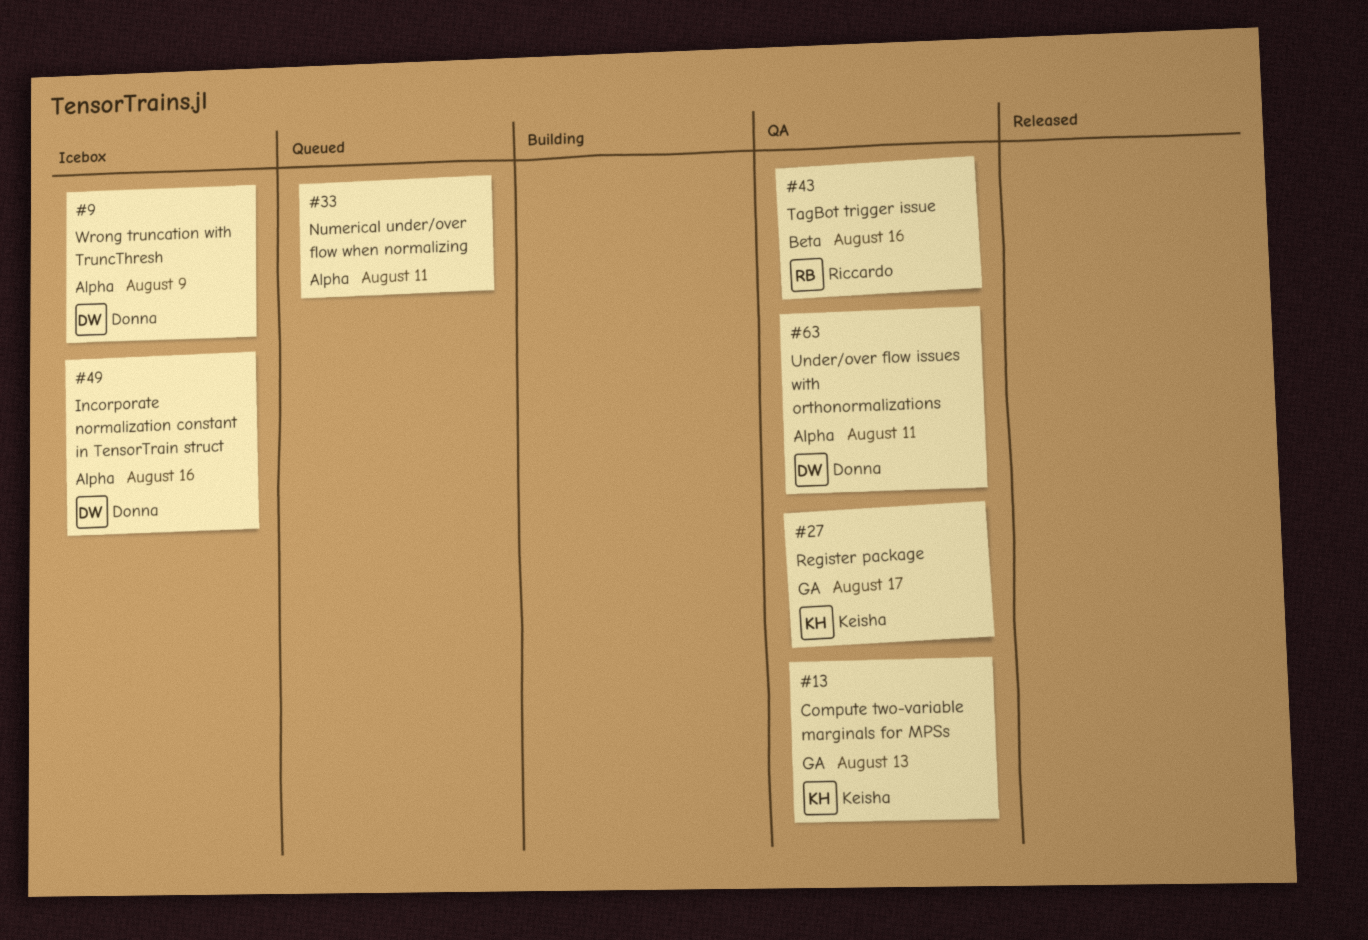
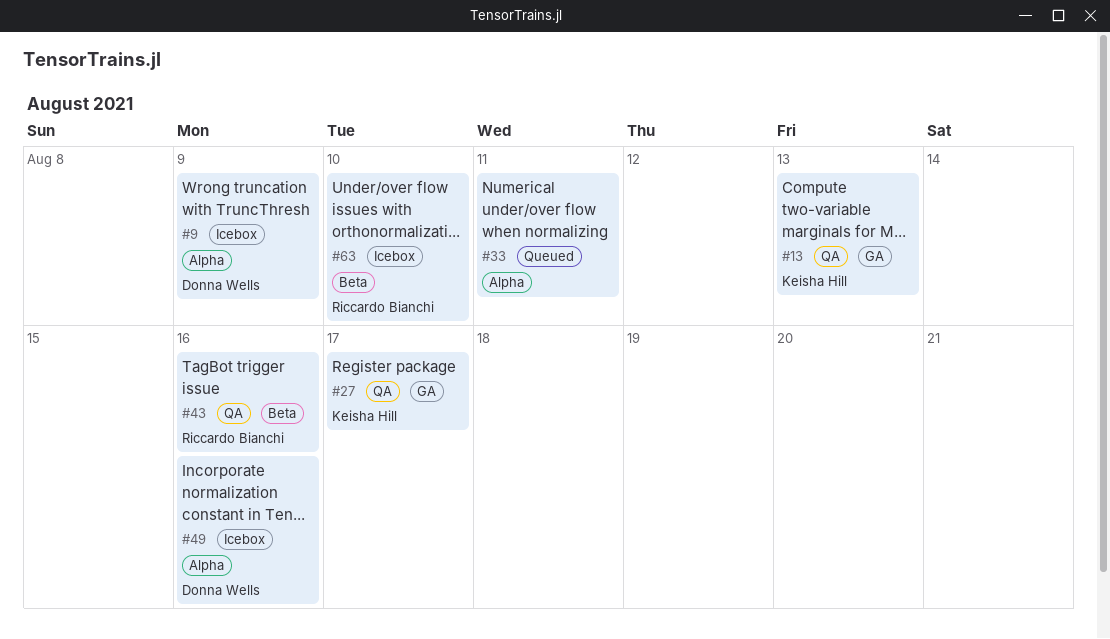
#63, status: QA -> Icebox
#63, owner: Donna Wells -> Riccardo Bianchi
#63, label: Alpha -> Beta
#63, due: Aug 11 -> Aug 10

